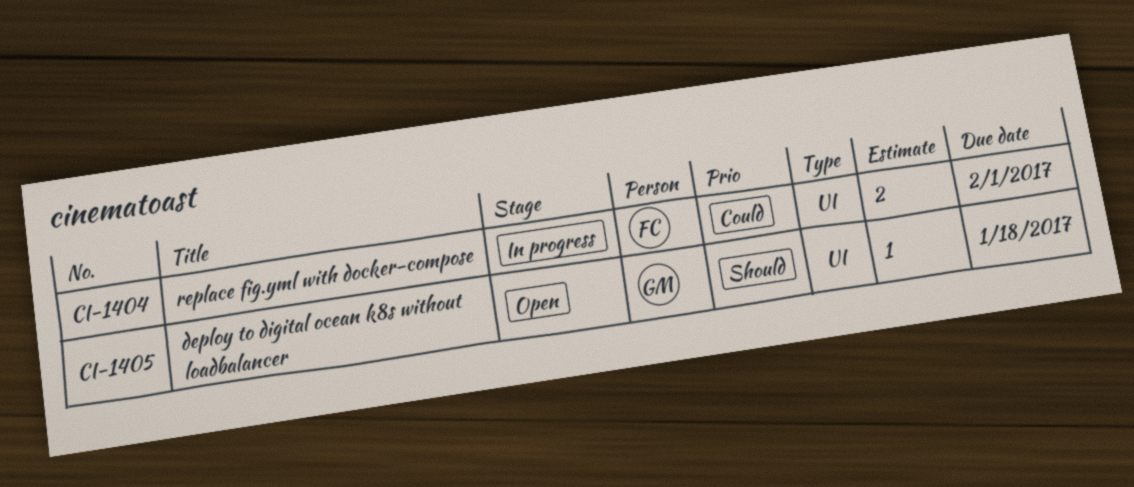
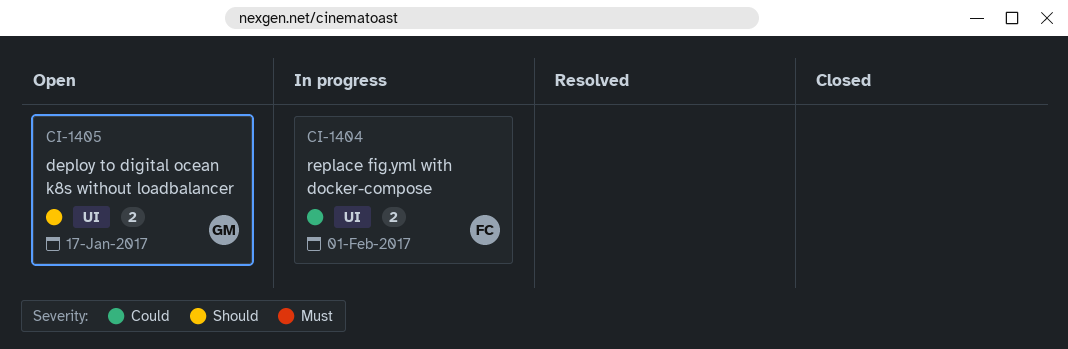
CI-1405, estimate: 1 -> 2
CI-1405, due: Jan 18 -> Jan 17

